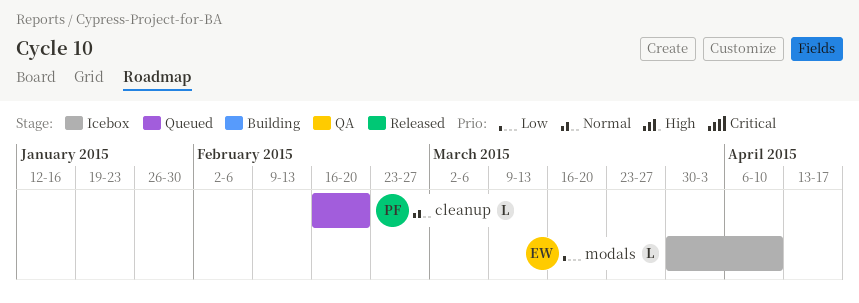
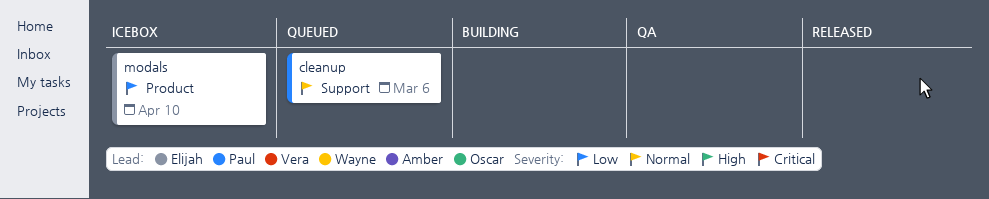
cleanup, due: Feb 20 -> Mar 6

